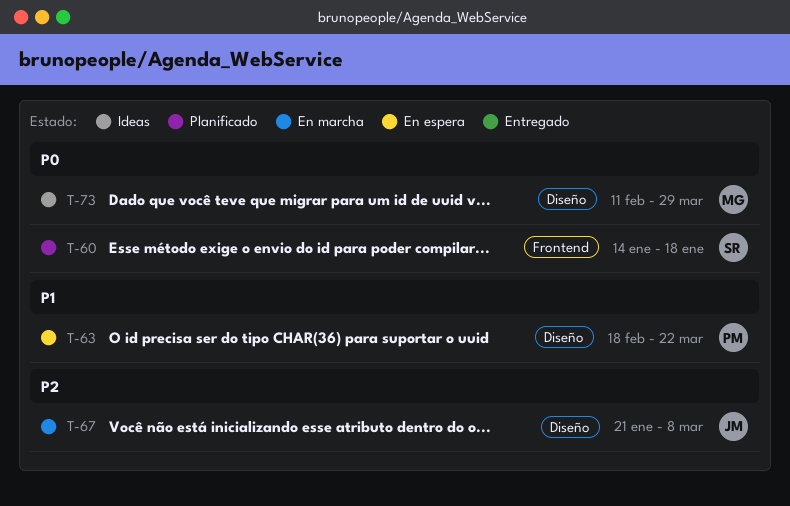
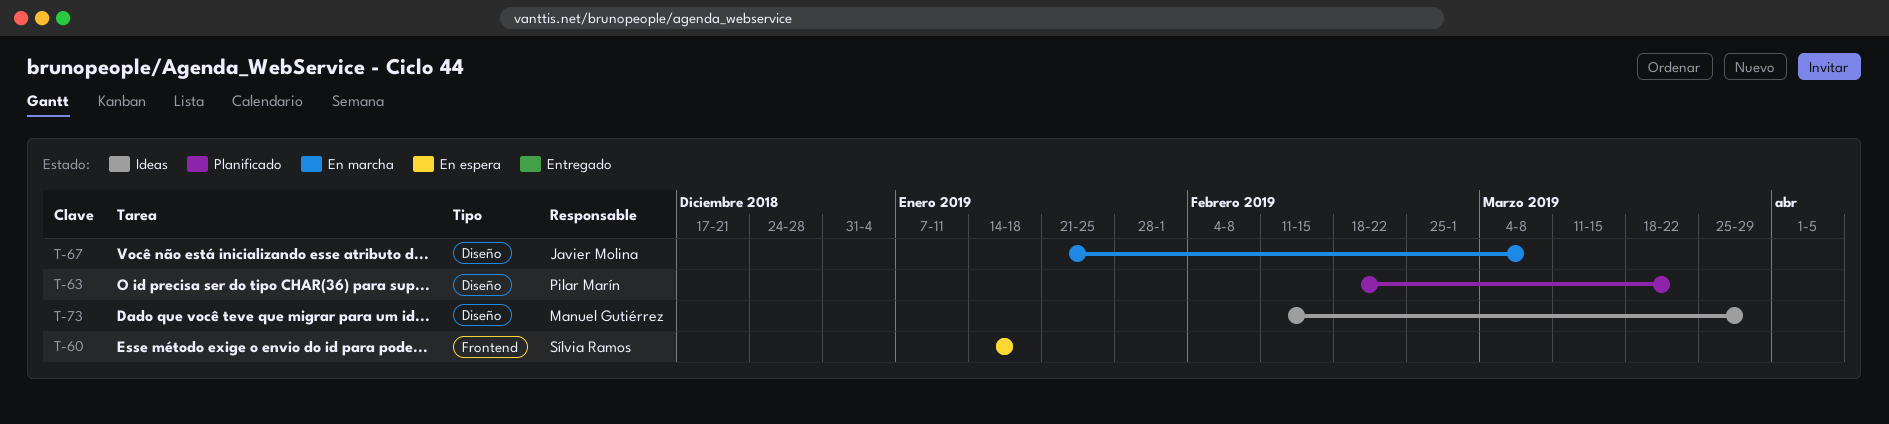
T-60, status: Planificado -> En espera
T-63, status: En espera -> Planificado

